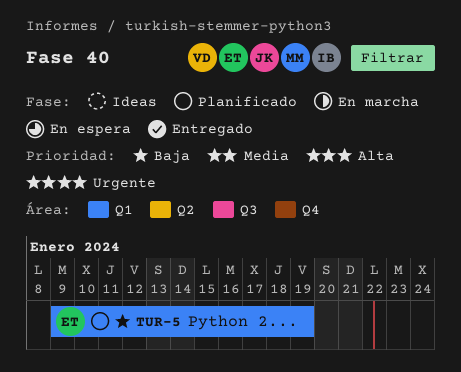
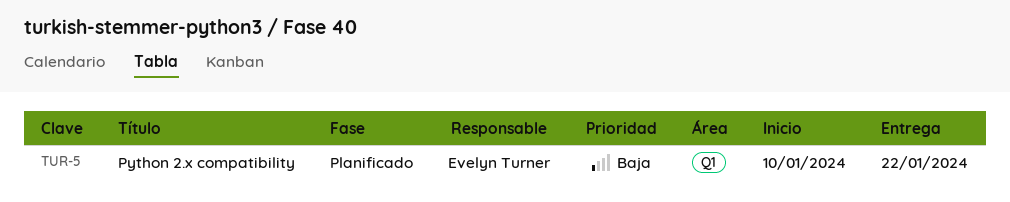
TUR-5, start: Jan 9 -> Jan 10
TUR-5, due: Jan 19 -> Jan 22

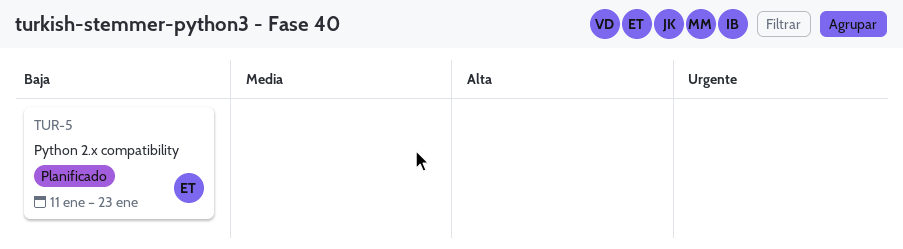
TUR-5, start: Jan 10 -> Jan 11
TUR-5, due: Jan 22 -> Jan 23

